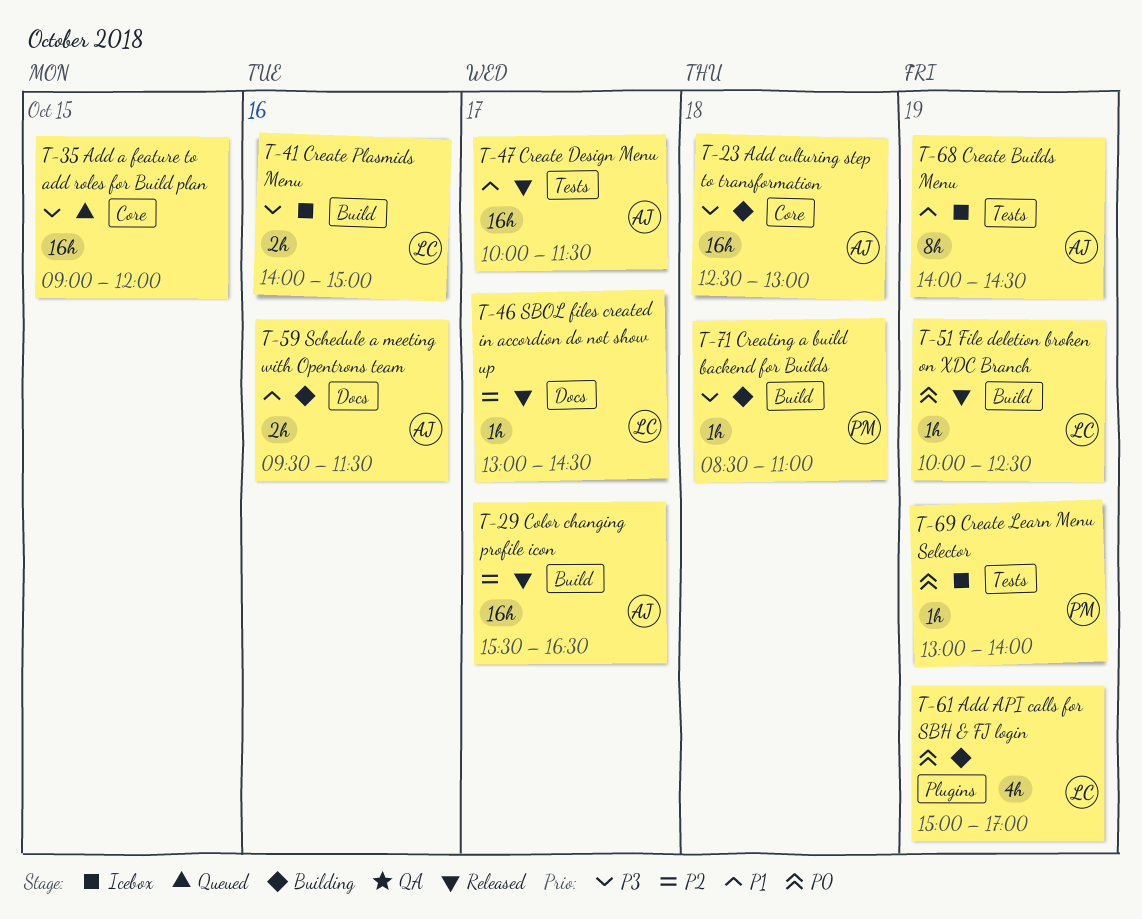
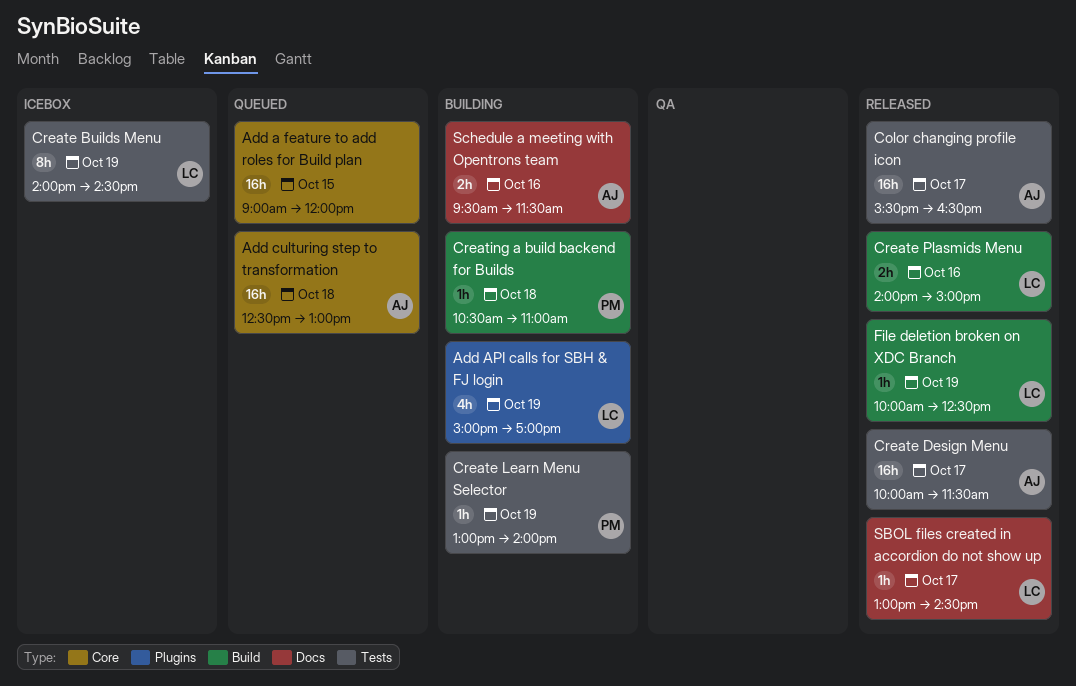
Add culturing step to transformation, status: Building -> Queued
Color changing profile icon, label: Build -> Tests
Create Builds Menu, owner: AJ -> LC
Create Learn Menu Selector, status: Icebox -> Building
Create Plasmids Menu, status: Icebox -> Released
Creating a build backend for Builds, begins: 08:30 -> 10:30

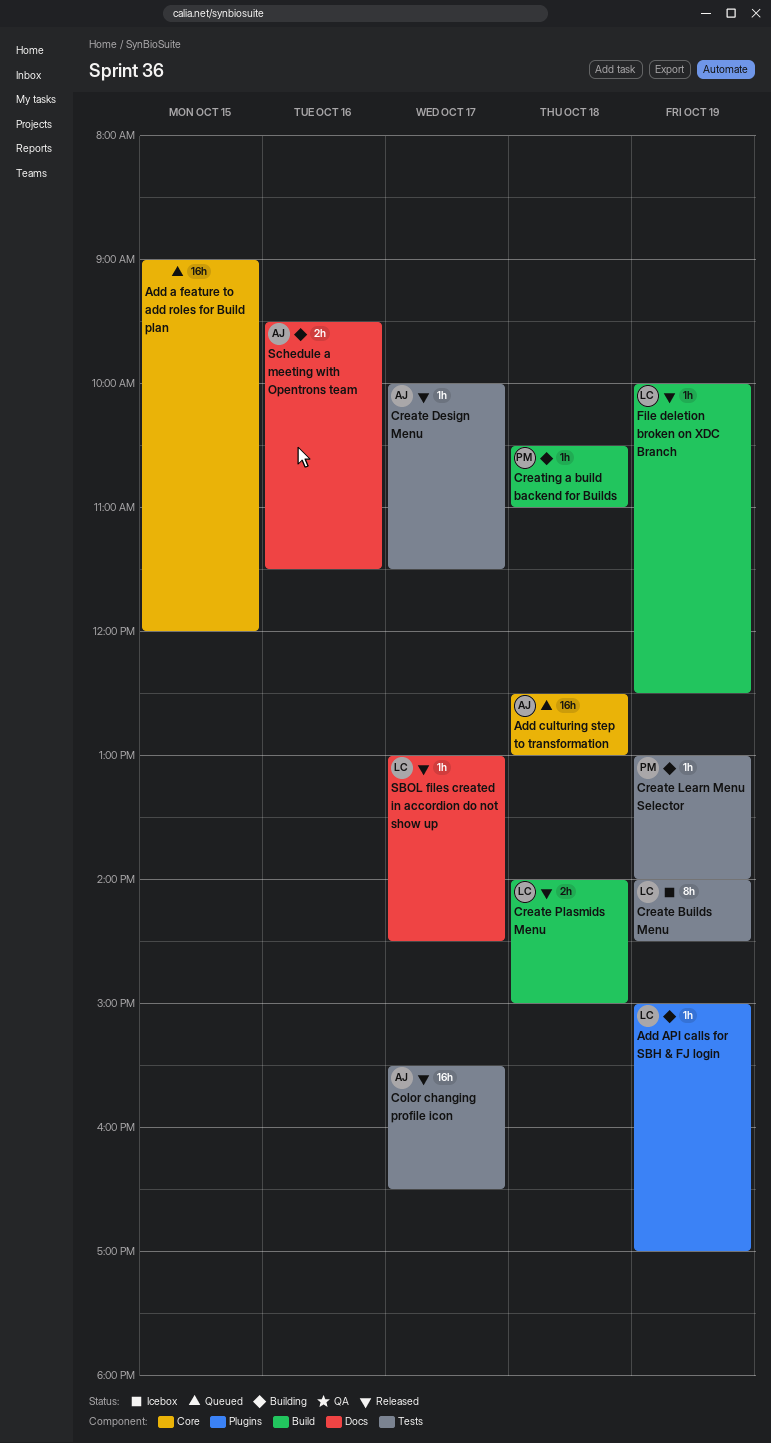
Add API calls for SBH & FJ login, estimate: 4h -> 1h
Create Design Menu, estimate: 16h -> 1h
Create Plasmids Menu, day: Oct 16 -> Oct 18

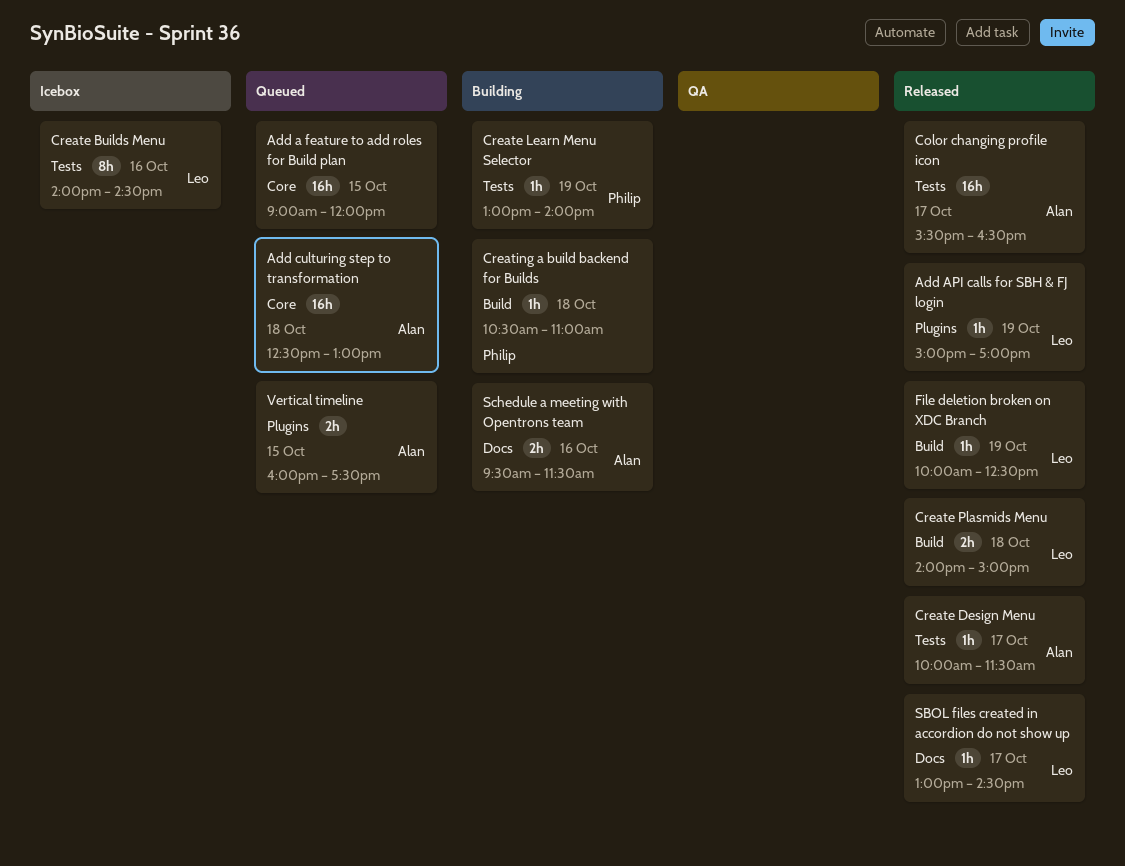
Add API calls for SBH & FJ login, status: Building -> Released
Create Builds Menu, day: Oct 19 -> Oct 16
Vertical timeline: none -> present

